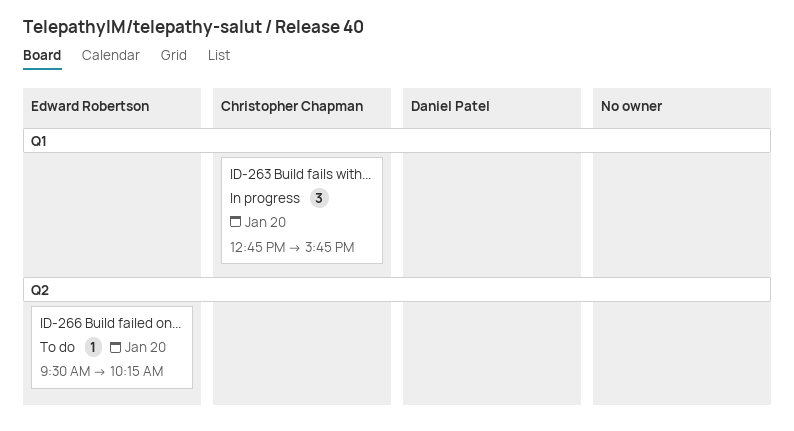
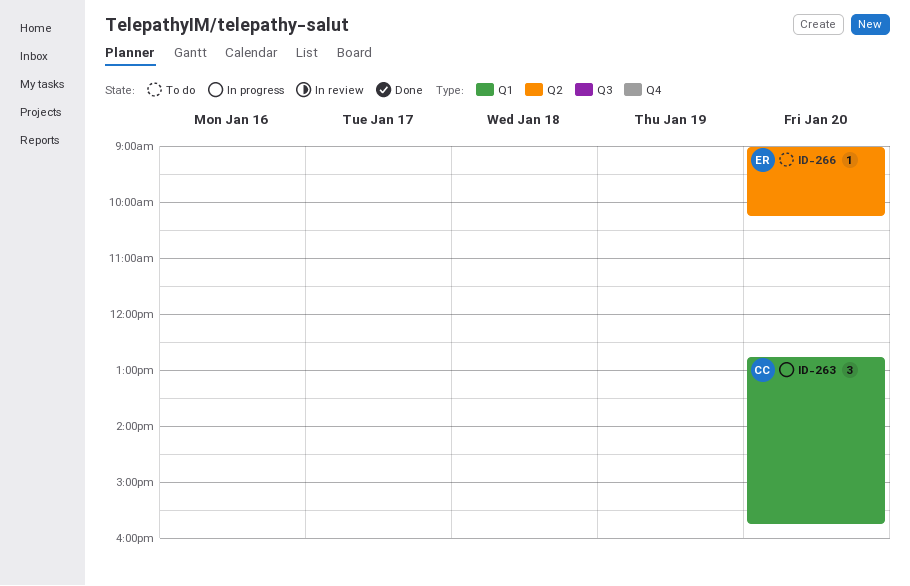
ID-266, begins: 09:30 -> 09:00

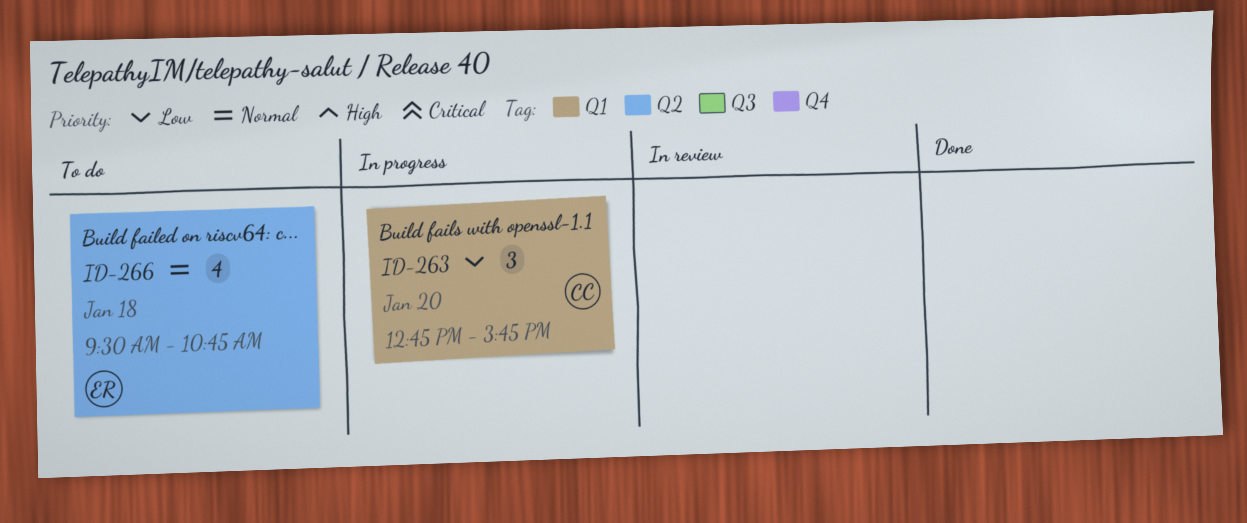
ID-266, estimate: 1 -> 4
ID-266, day: Jan 20 -> Jan 18
ID-266, begins: 09:00 -> 09:30
ID-266, ends: 10:15 -> 10:45

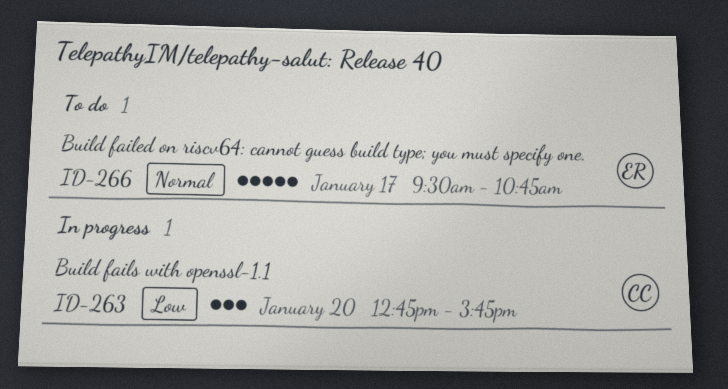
ID-266, estimate: 4 -> 5
ID-266, day: Jan 18 -> Jan 17

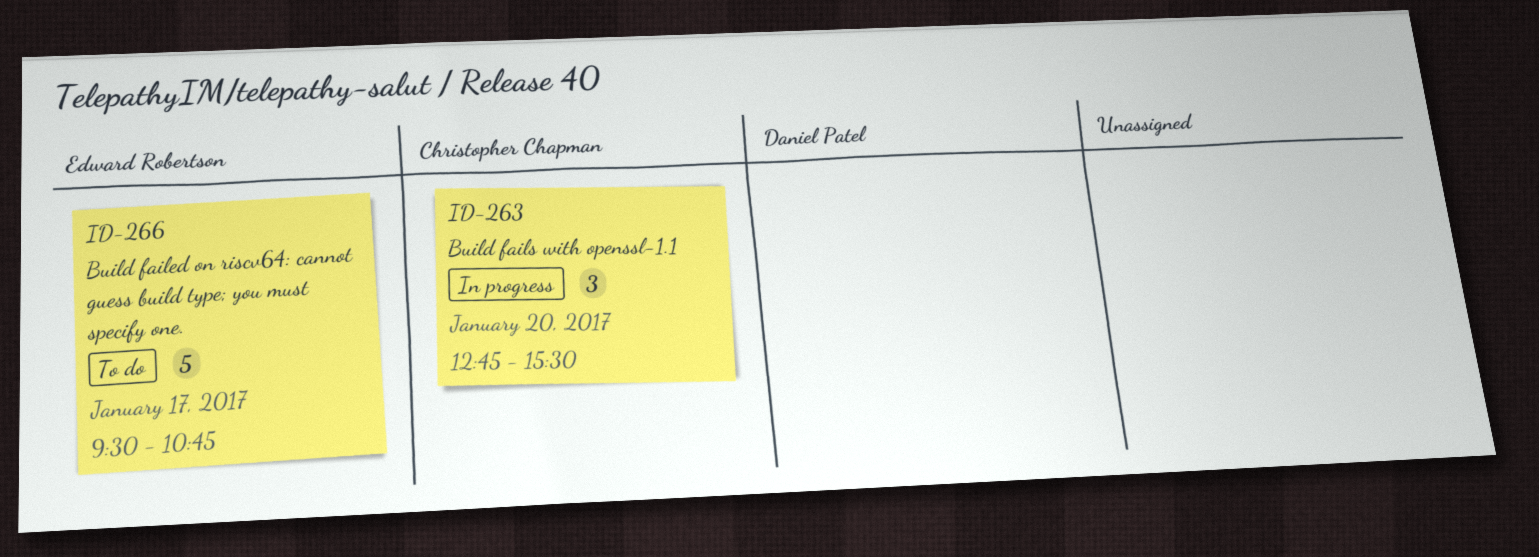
ID-263, ends: 15:45 -> 15:30

